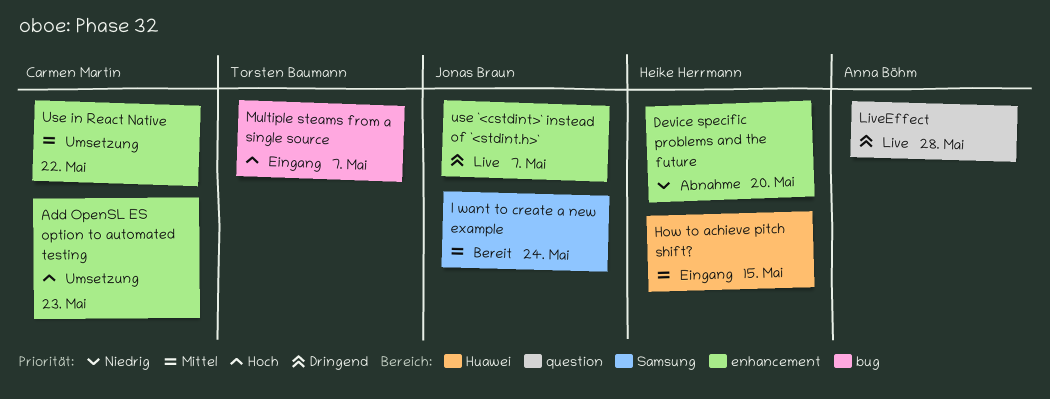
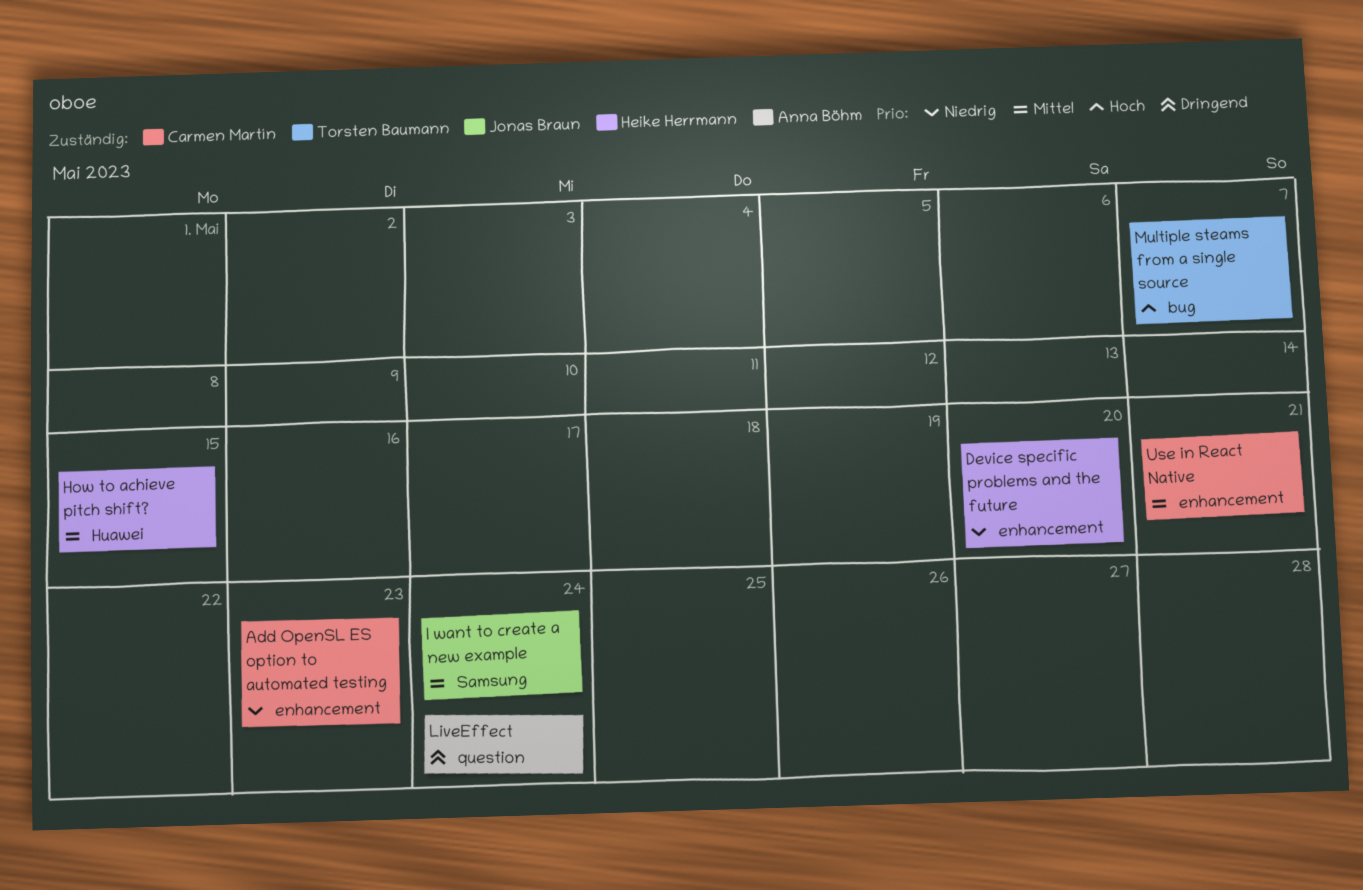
Add OpenSL ES option to automated testing, priority: Hoch -> Niedrig
LiveEffect, due: May 28 -> May 24
use `<cstdint>` instead of `<stdint.h>`: present -> none
Use in React Native, due: May 22 -> May 21

